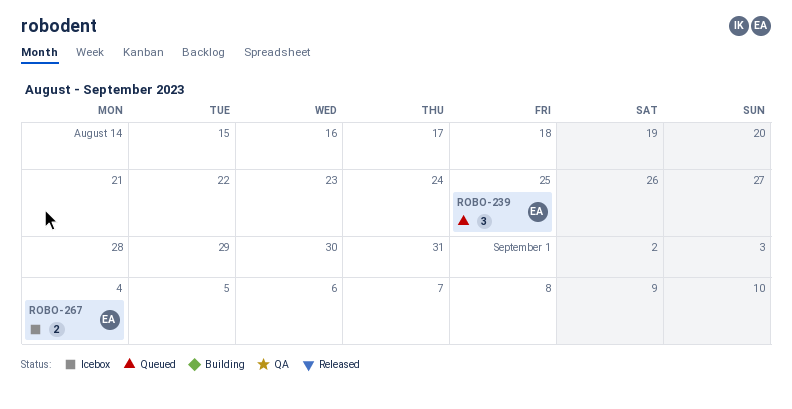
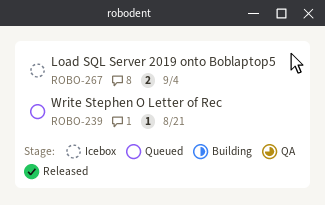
ROBO-239, estimate: 3 -> 1
ROBO-239, due: Aug 25 -> Aug 21

